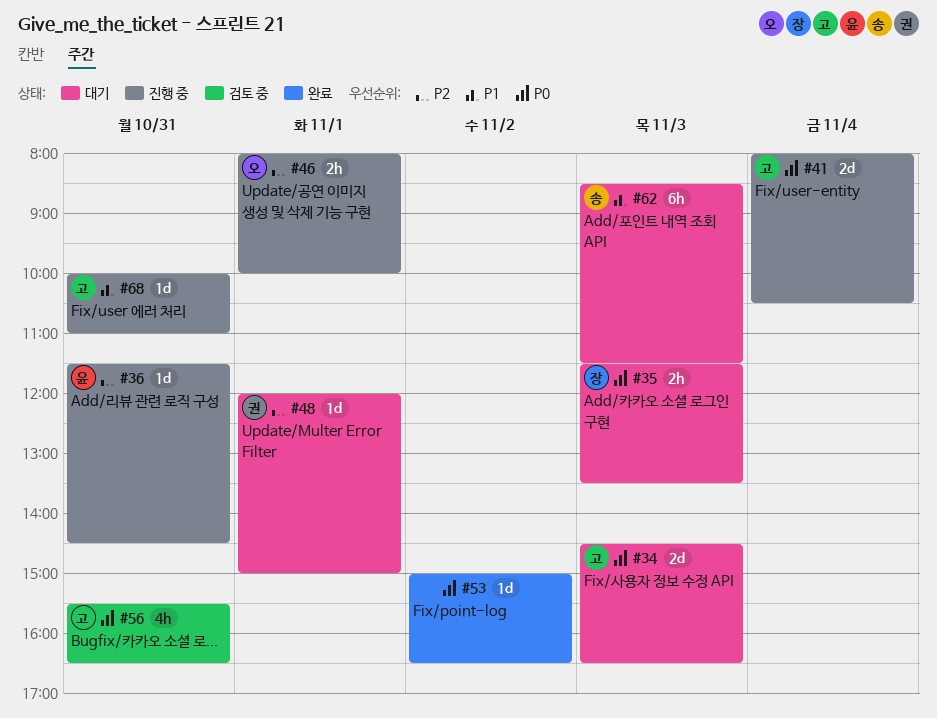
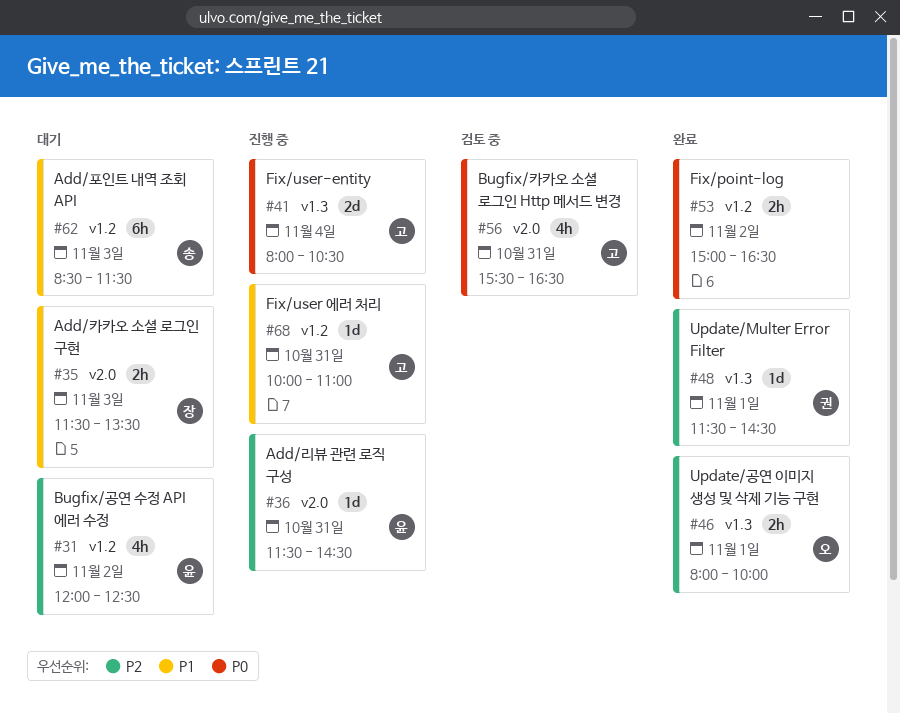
#31: none -> present
#34: present -> none
#35, priority: P0 -> P1
#46, status: 진행 중 -> 완료
#48, status: 대기 -> 완료
#48, begins: 12:00 -> 11:30
#48, ends: 15:00 -> 14:30
#53, estimate: 1d -> 2h

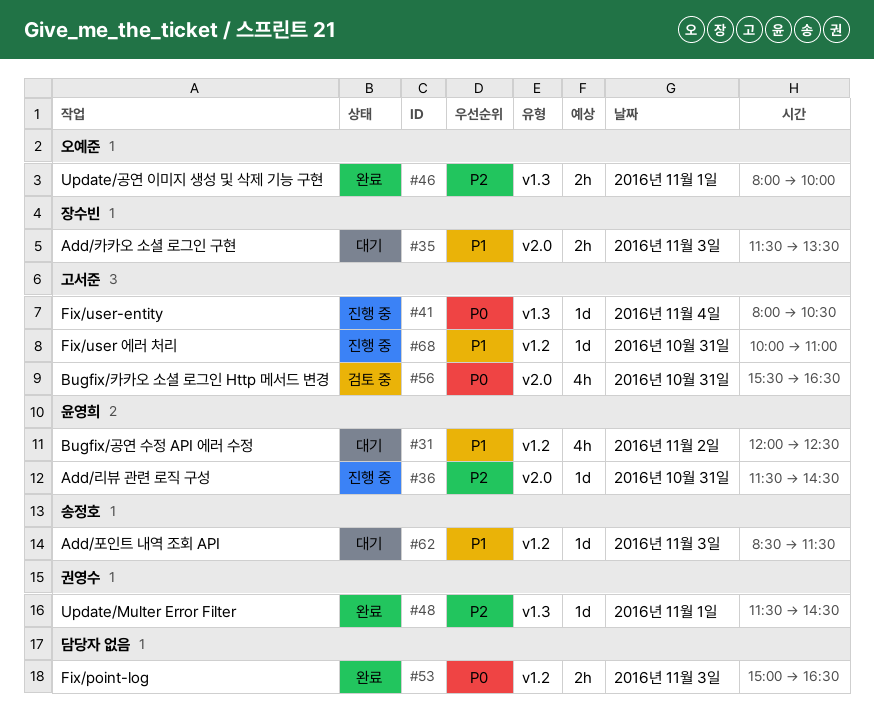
#31, priority: P2 -> P1
#41, estimate: 2d -> 1d
#53, day: Nov 2 -> Nov 3
#62, estimate: 6h -> 1d

